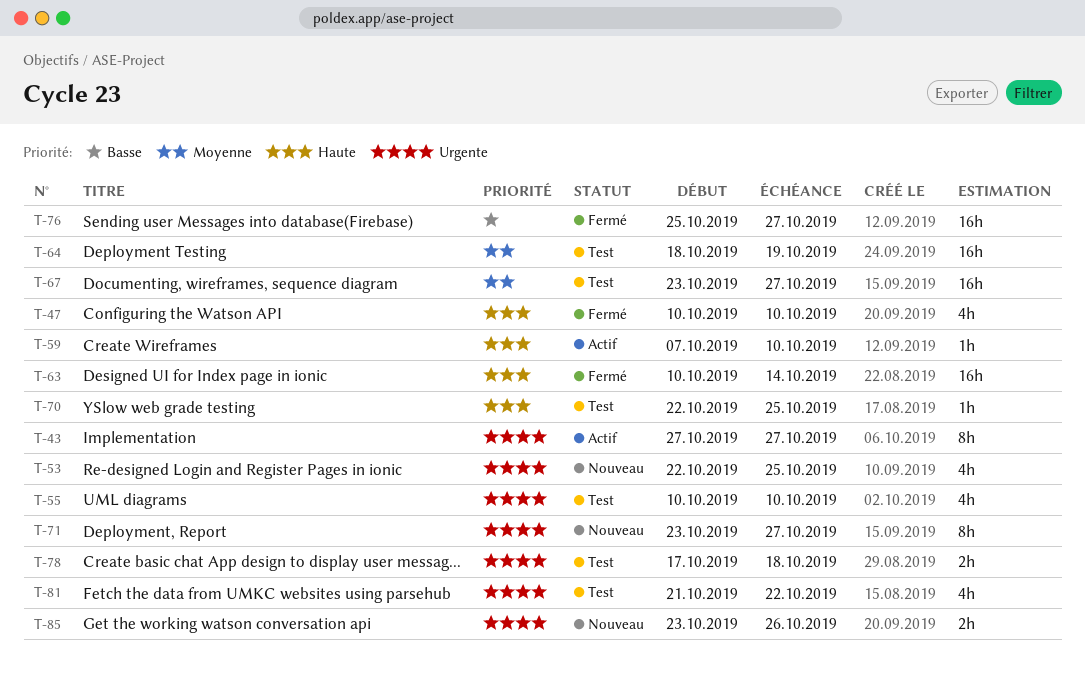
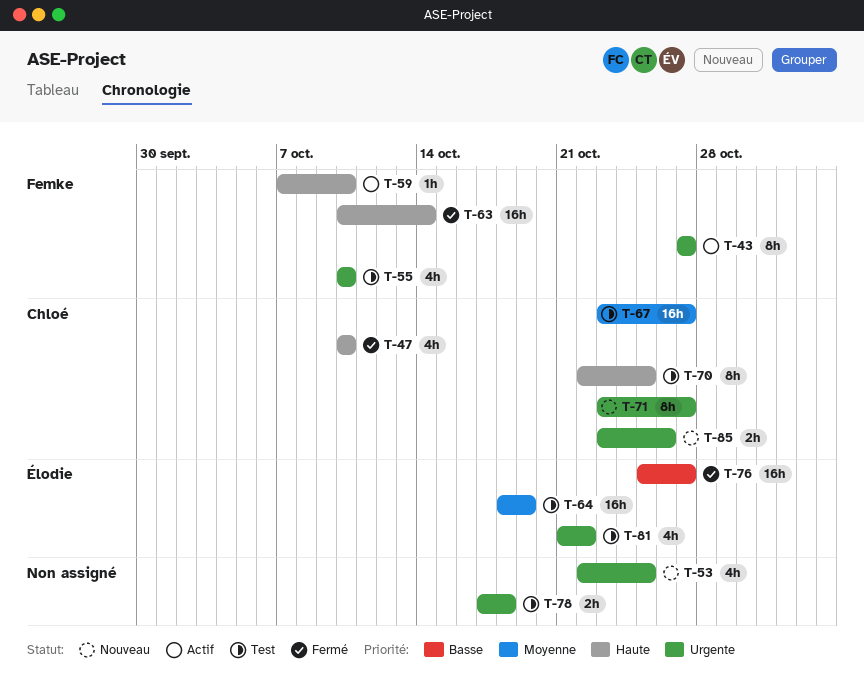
T-70, estimate: 1h -> 8h

